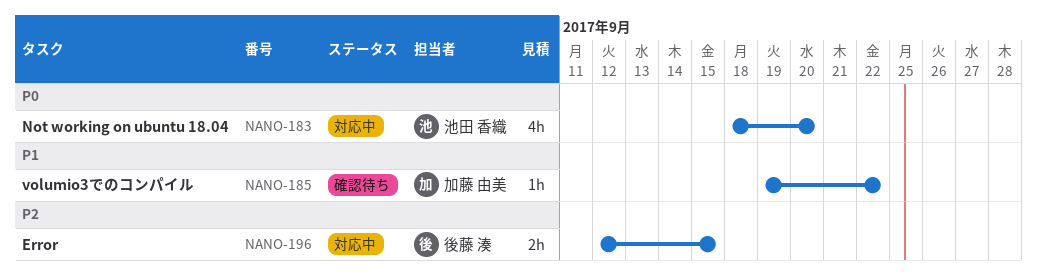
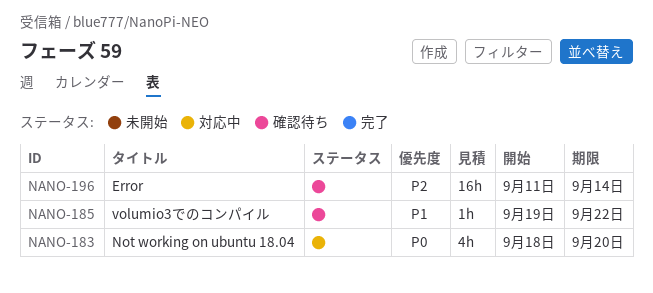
NANO-196, status: 対応中 -> 確認待ち
NANO-196, estimate: 2h -> 16h
NANO-196, start: Sep 12 -> Sep 11
NANO-196, due: Sep 15 -> Sep 14

